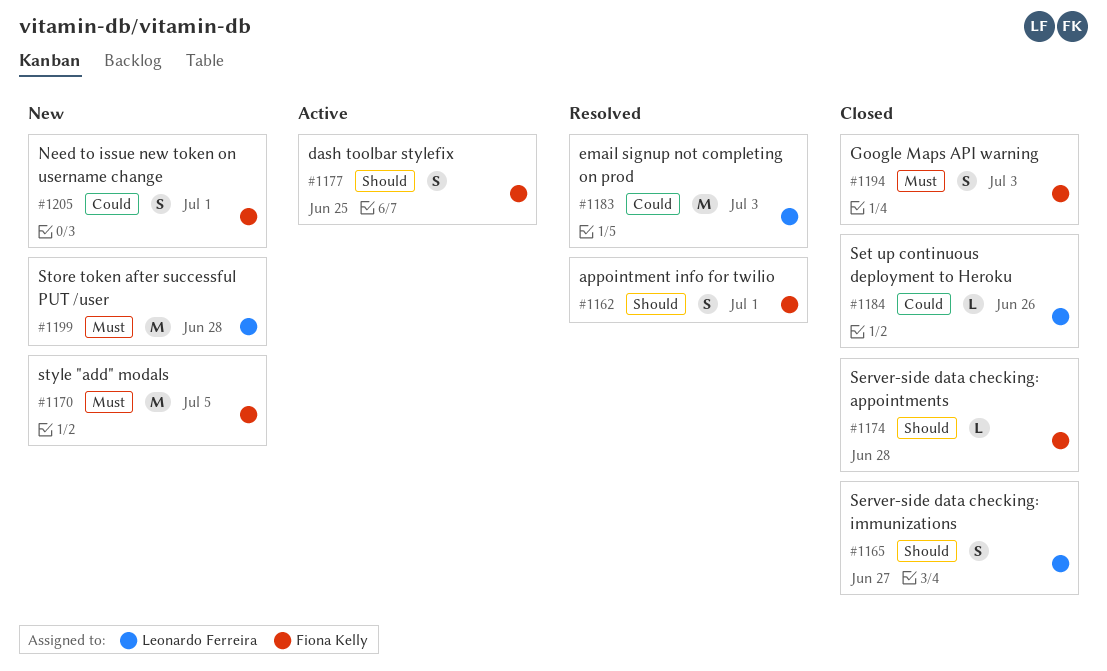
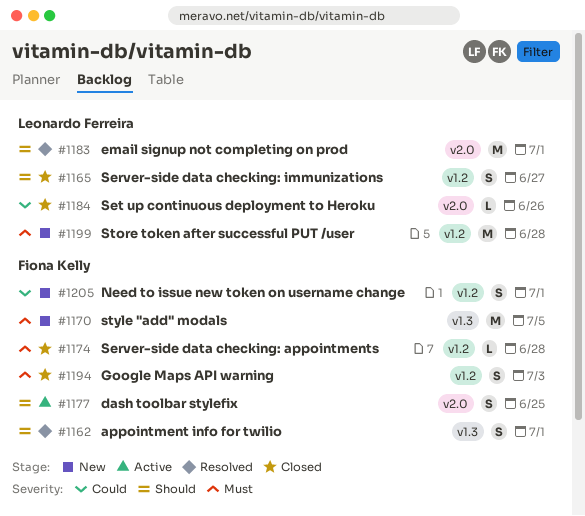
#1174, priority: Should -> Must
#1183, priority: Could -> Should
#1183, due: Jul 3 -> Jul 1

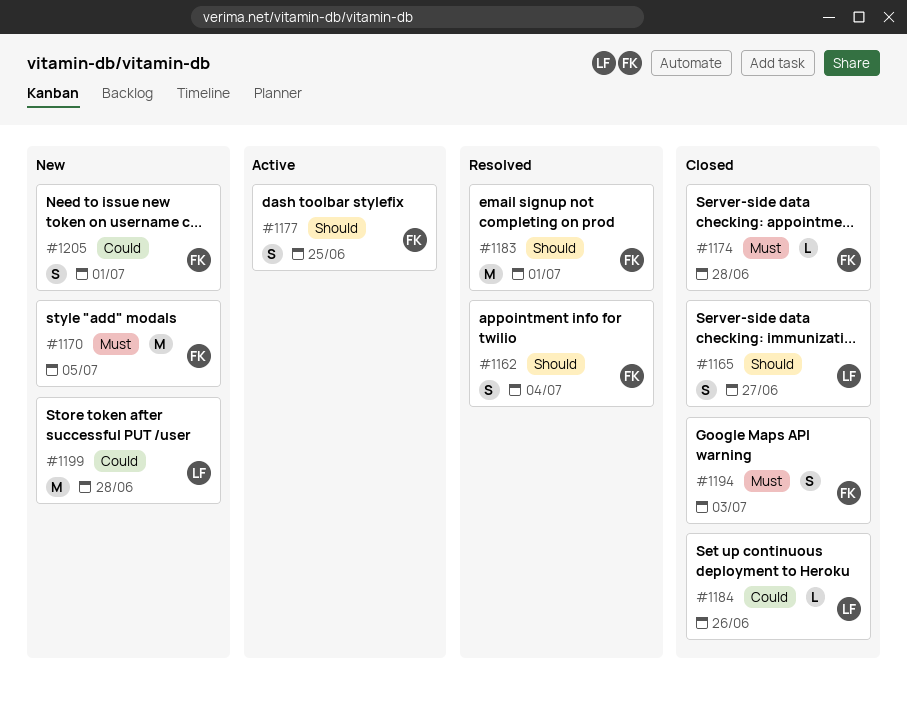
#1162, due: Jul 1 -> Jul 4
#1183, owner: Leonardo Ferreira -> Fiona Kelly
#1199, priority: Must -> Could

